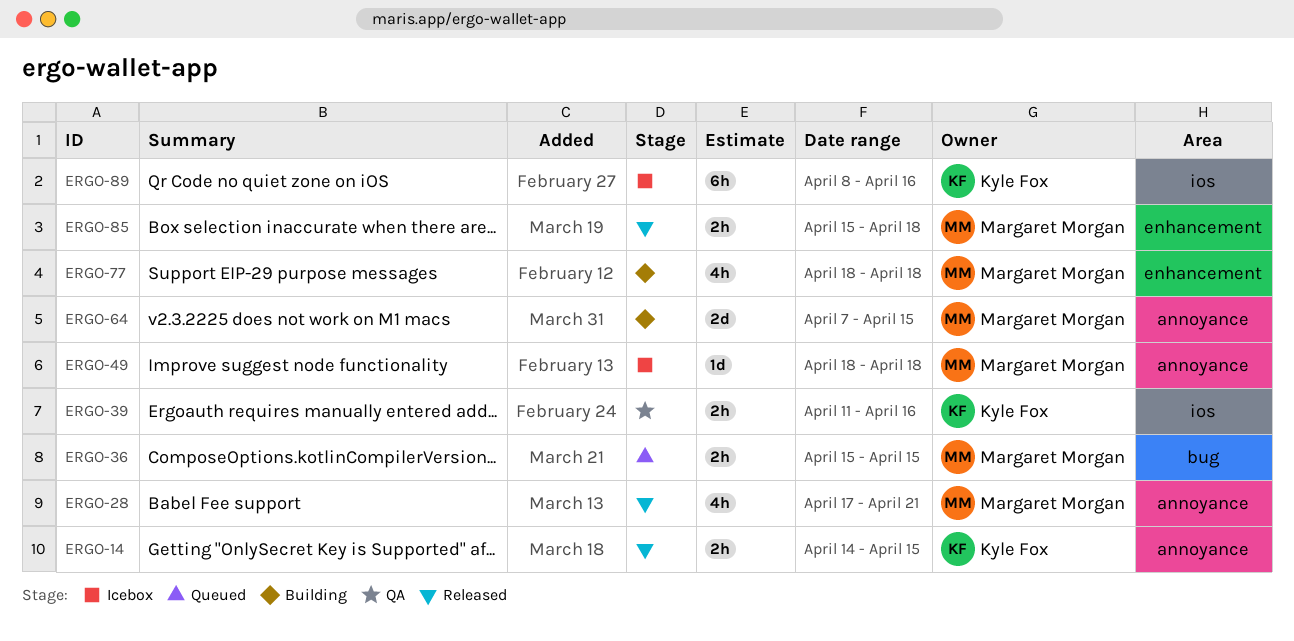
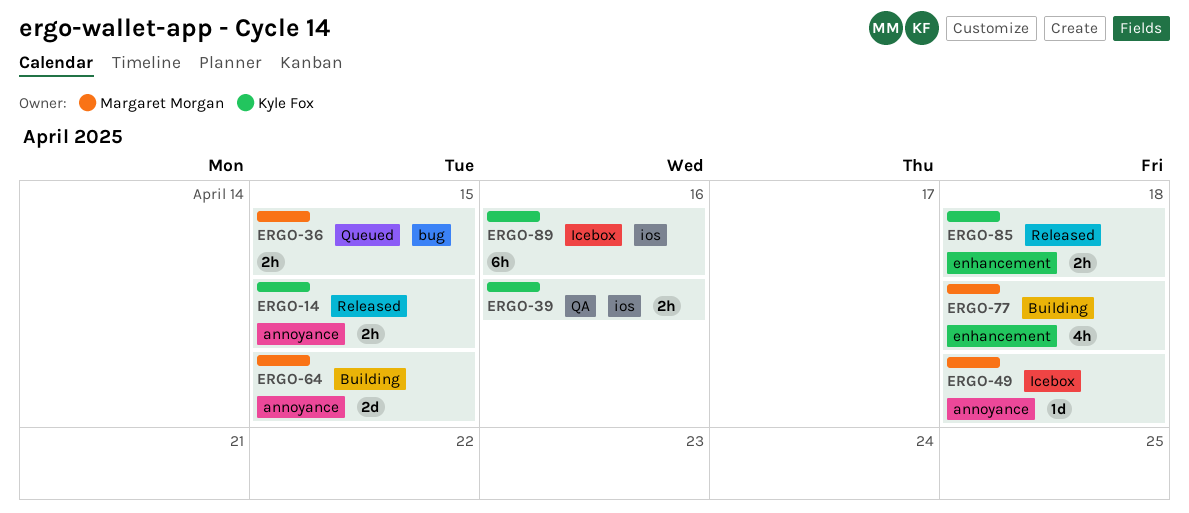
ERGO-28: present -> none
ERGO-85, owner: Margaret Morgan -> Kyle Fox

